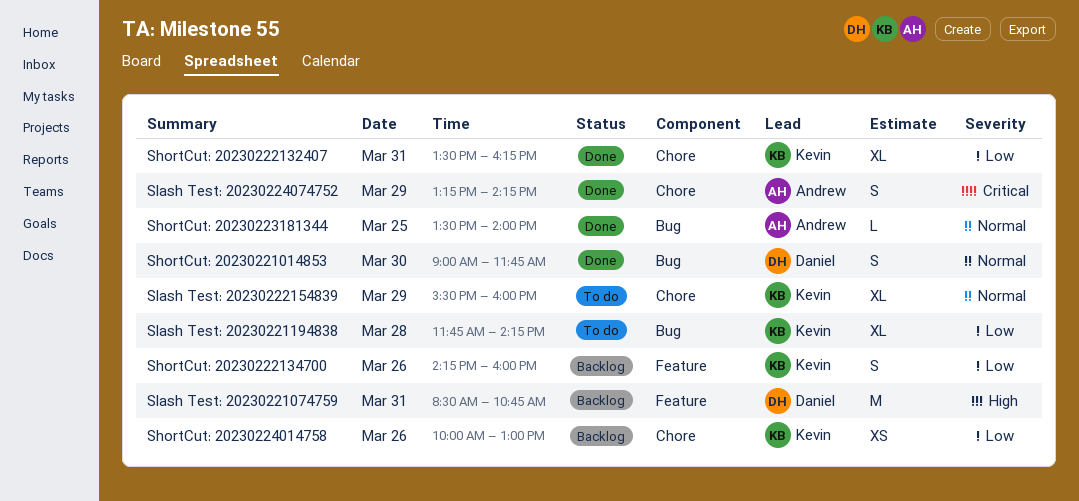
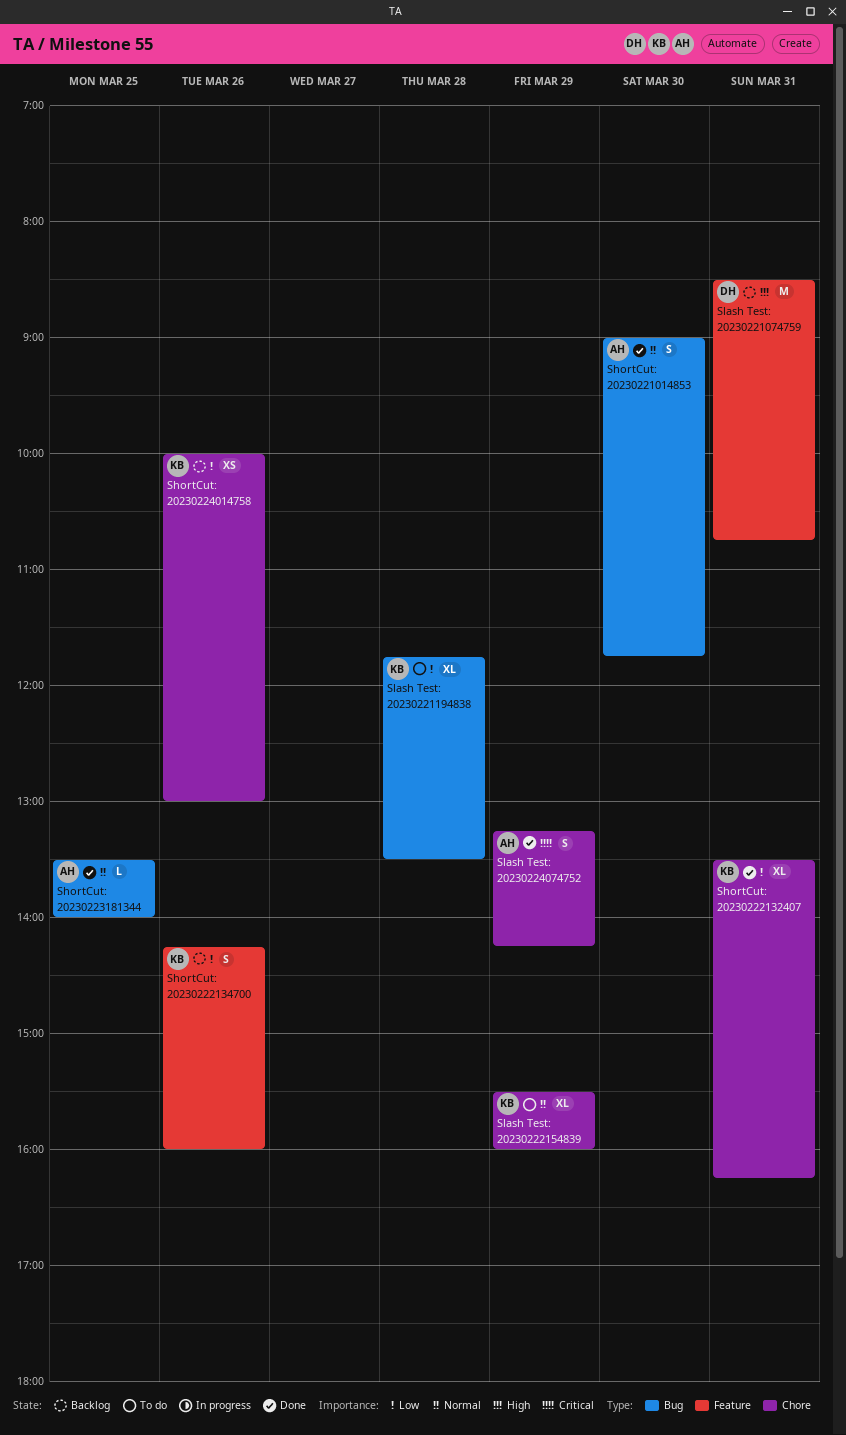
ShortCut: 20230221014853, owner: Daniel -> Andrew
Slash Test: 20230221194838, ends: 14:15 -> 13:30

